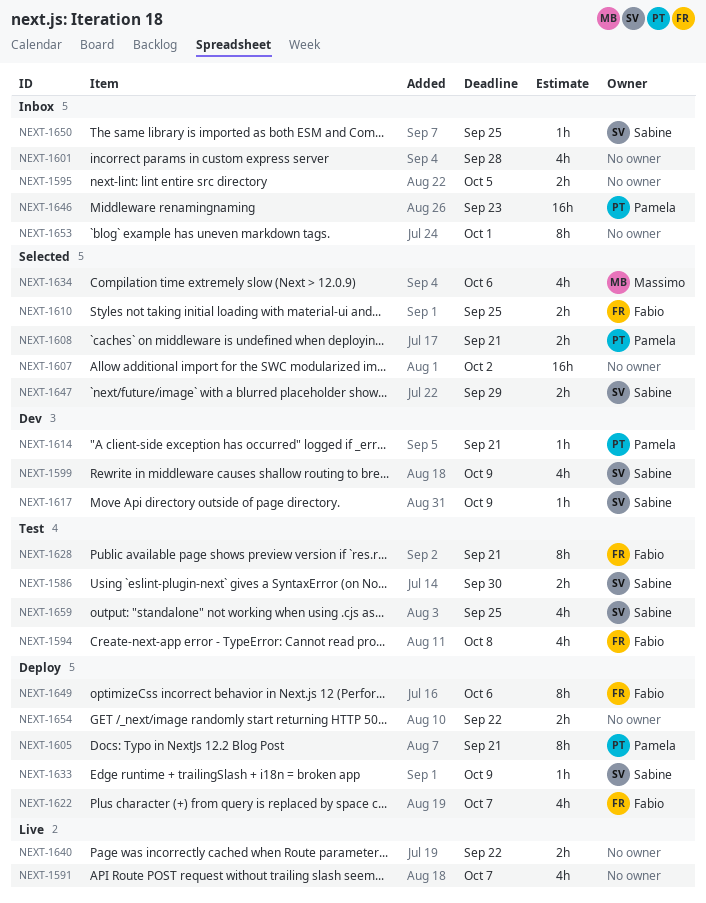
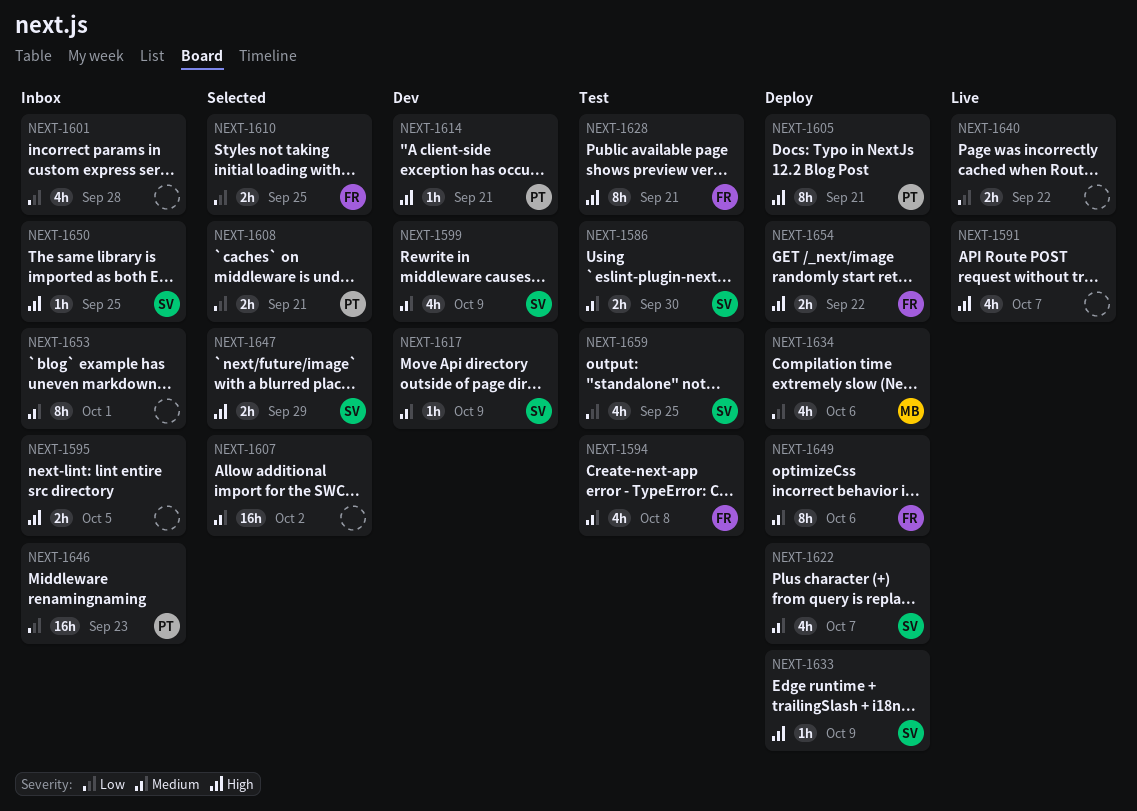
NEXT-1622, owner: Fabio -> Sabine
NEXT-1634, status: Selected -> Deploy
NEXT-1654, owner: none -> Fabio

